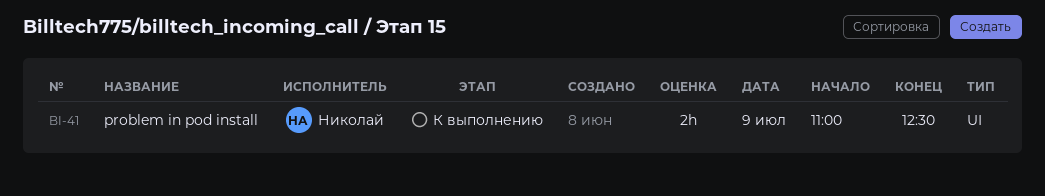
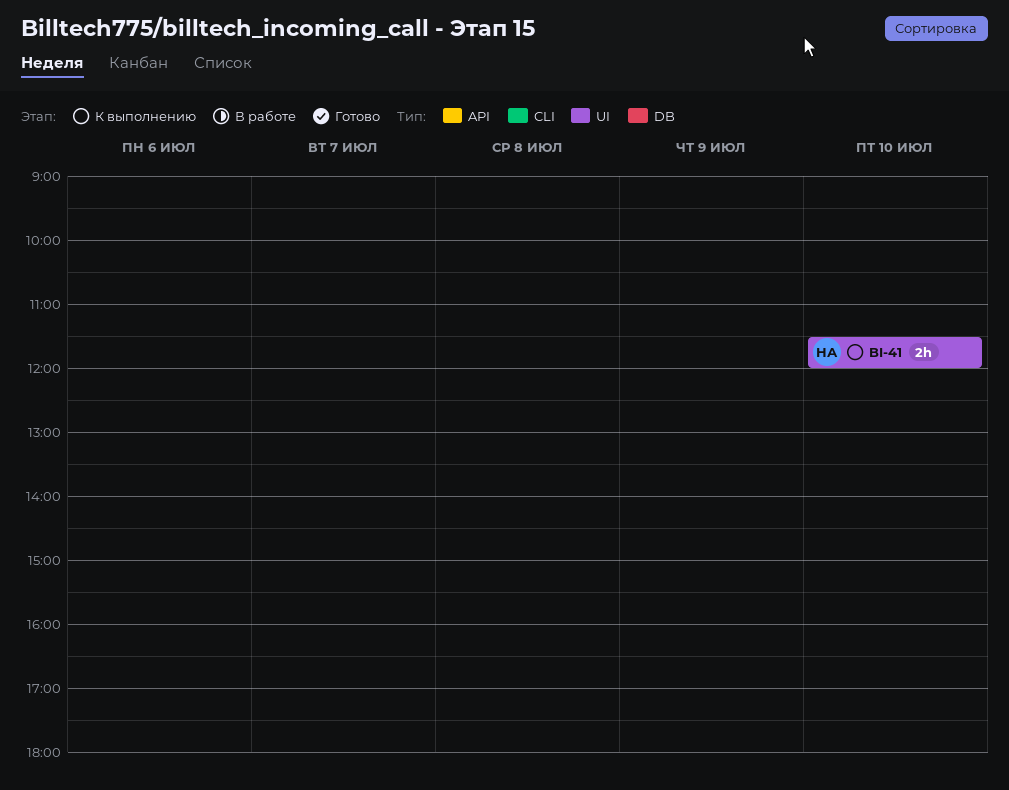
BI-41, day: Jul 9 -> Jul 10
BI-41, begins: 11:00 -> 11:30
BI-41, ends: 12:30 -> 12:00

